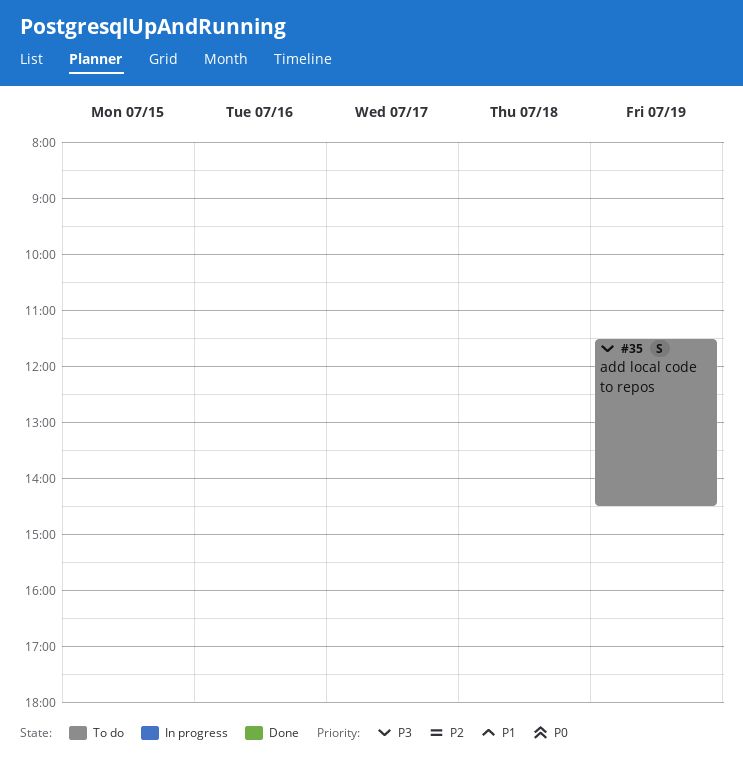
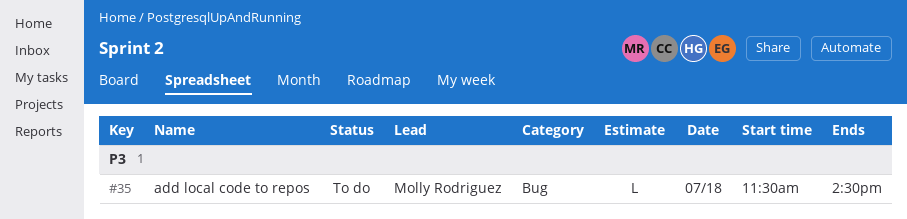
#35, estimate: S -> L
#35, day: Jul 19 -> Jul 18

